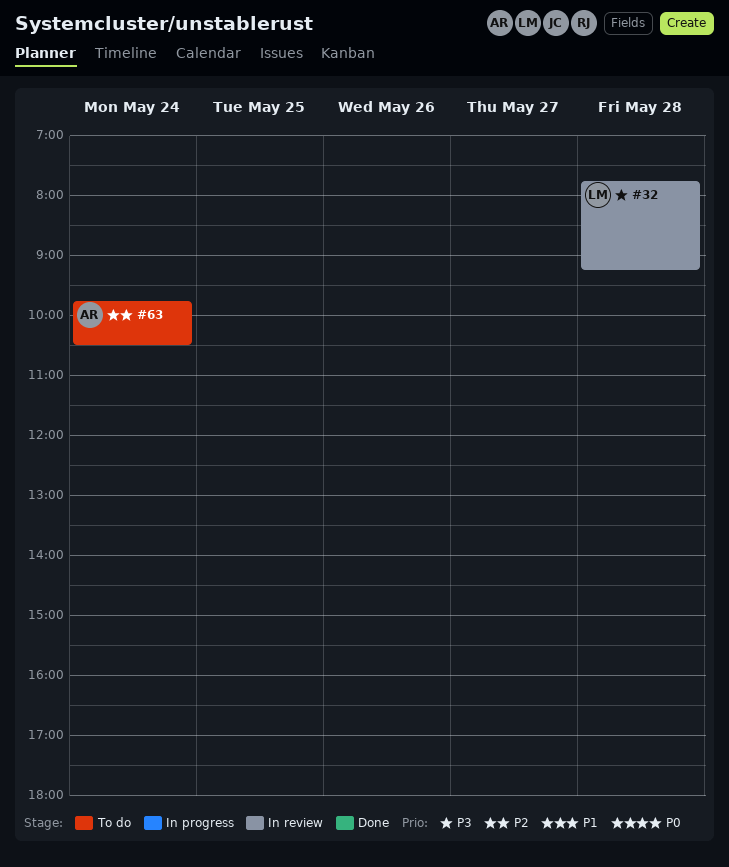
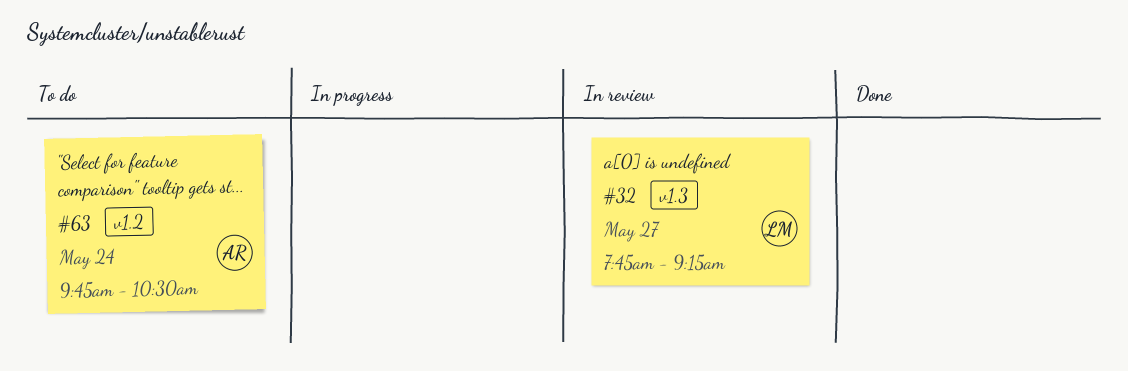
#32, day: May 28 -> May 27

